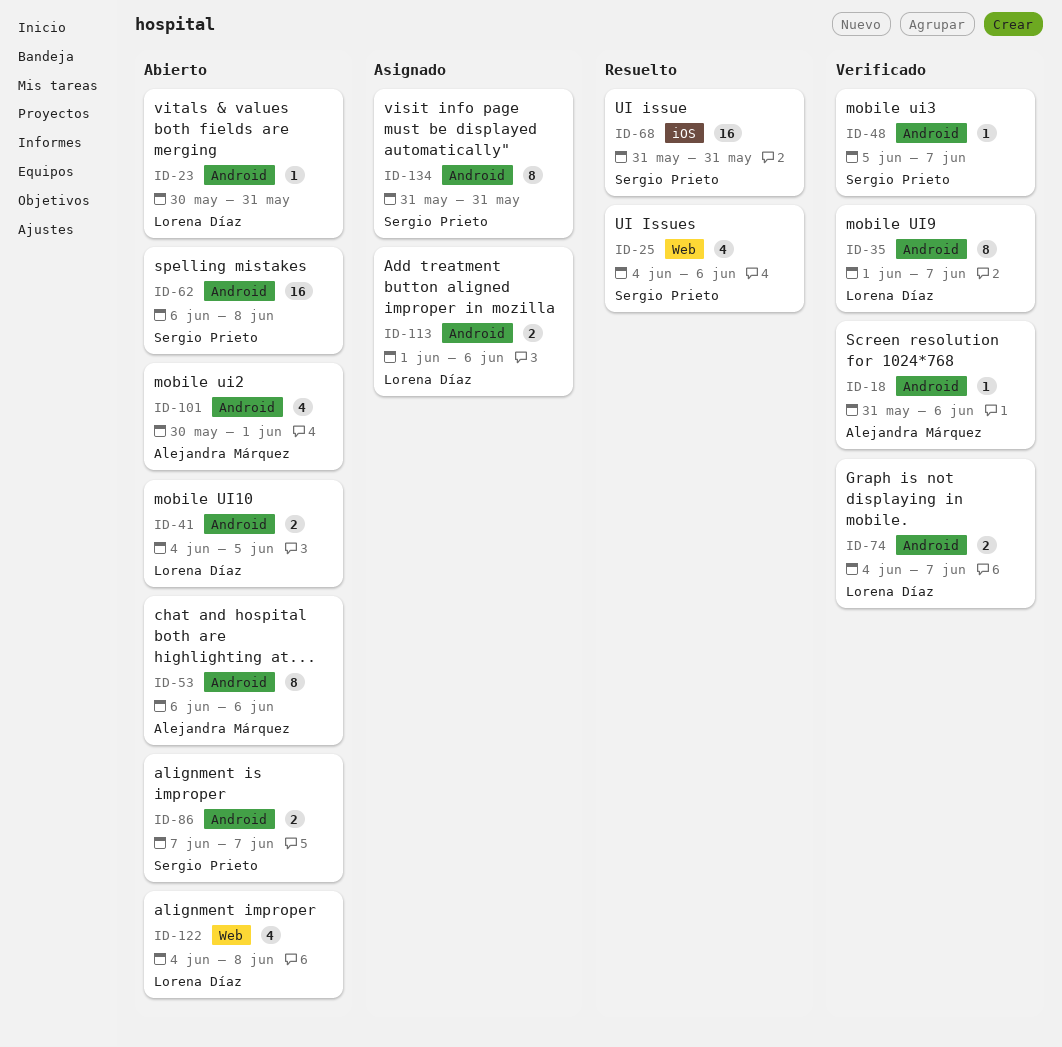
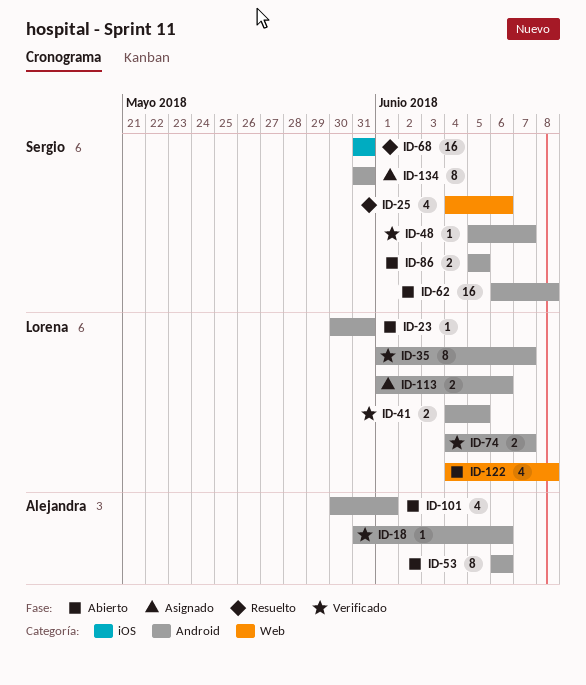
ID-41, status: Abierto -> Verificado
ID-86, start: Jun 7 -> Jun 5
ID-86, due: Jun 7 -> Jun 5

